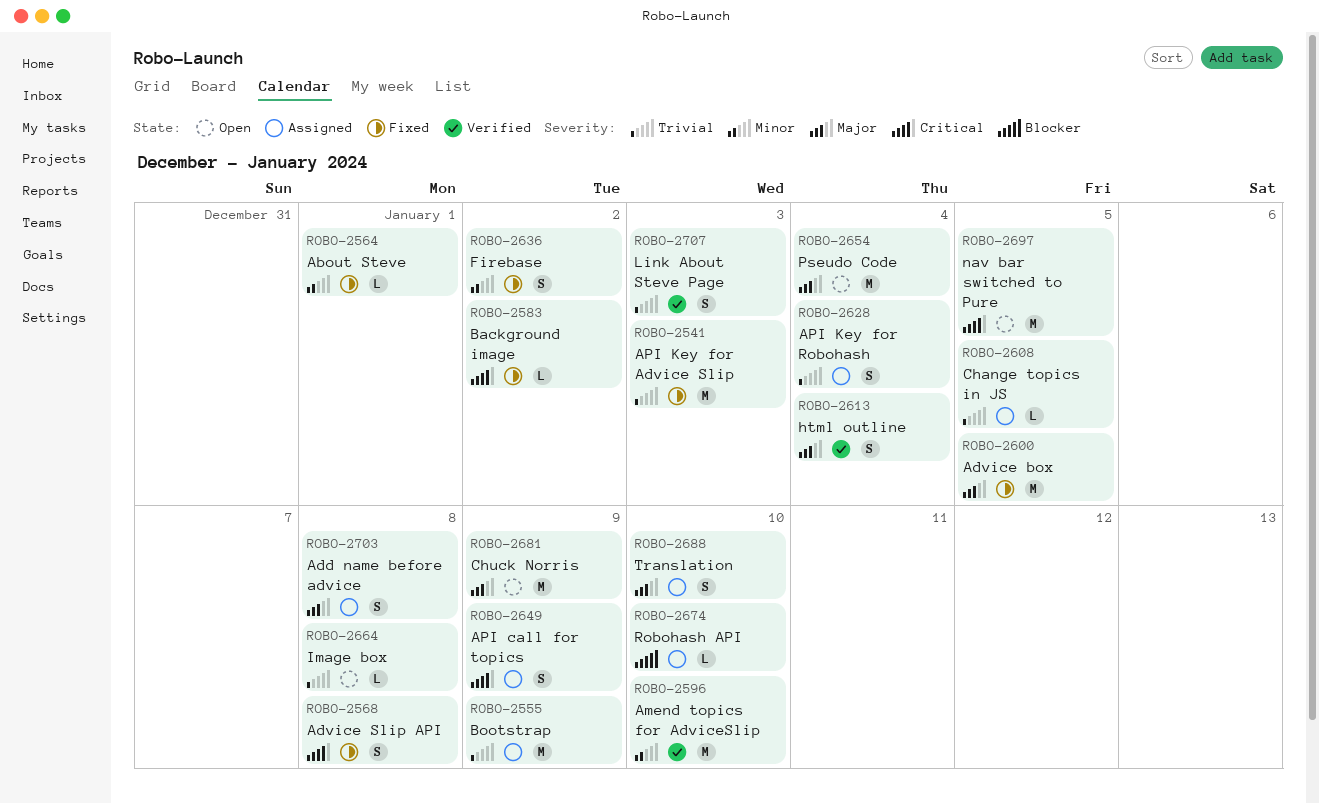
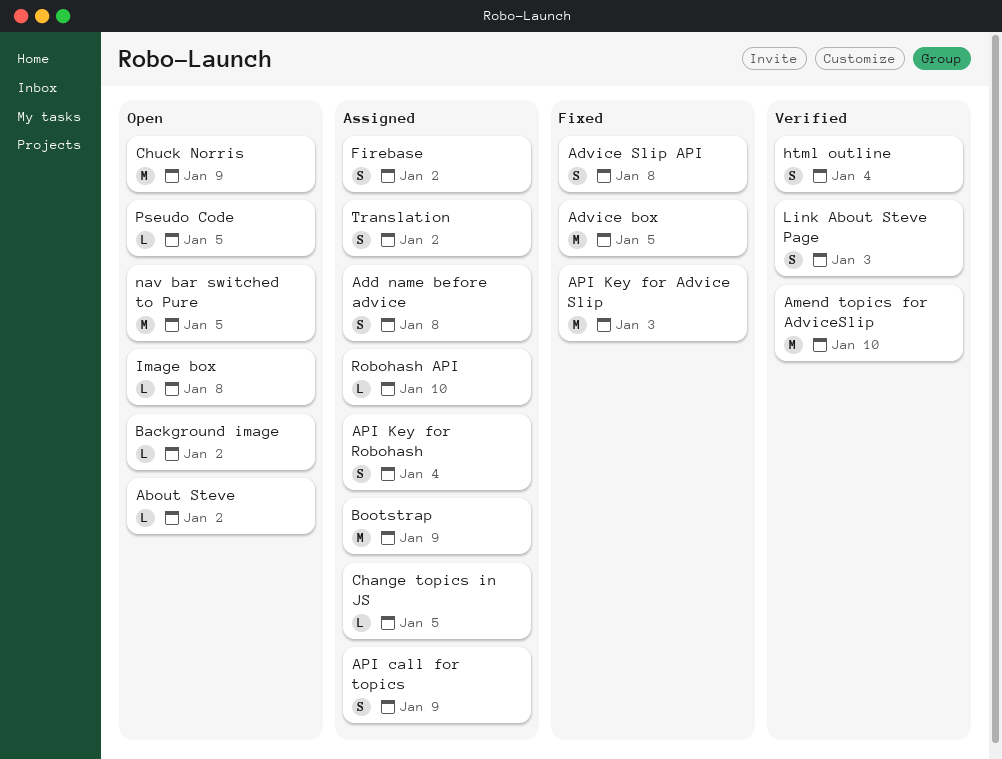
About Steve, status: Fixed -> Open
About Steve, due: Jan 1 -> Jan 2
Background image, status: Fixed -> Open
Firebase, status: Fixed -> Assigned
Pseudo Code, estimate: M -> L
Pseudo Code, due: Jan 4 -> Jan 5
Translation, due: Jan 10 -> Jan 2

